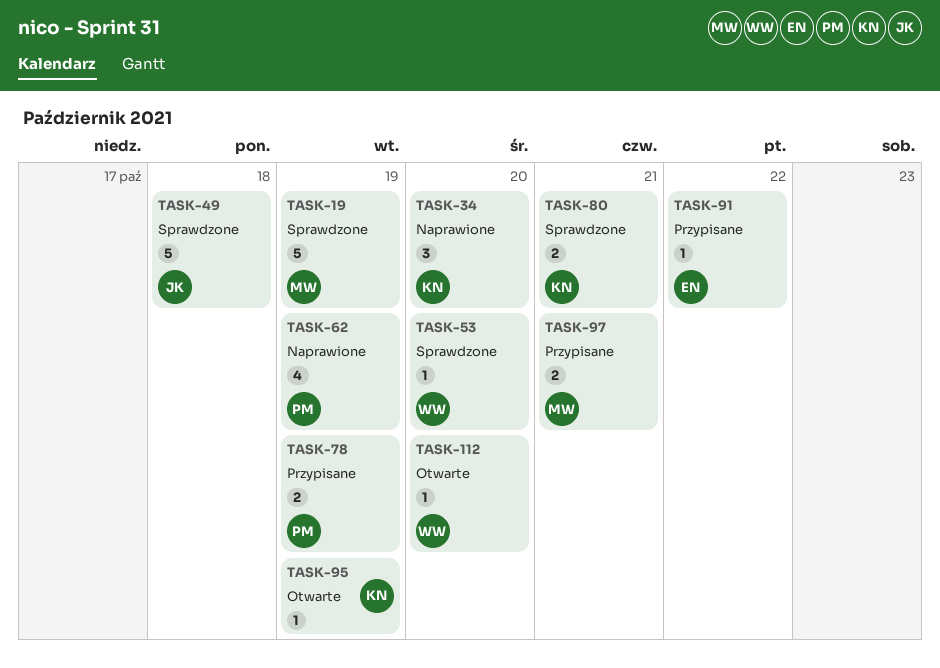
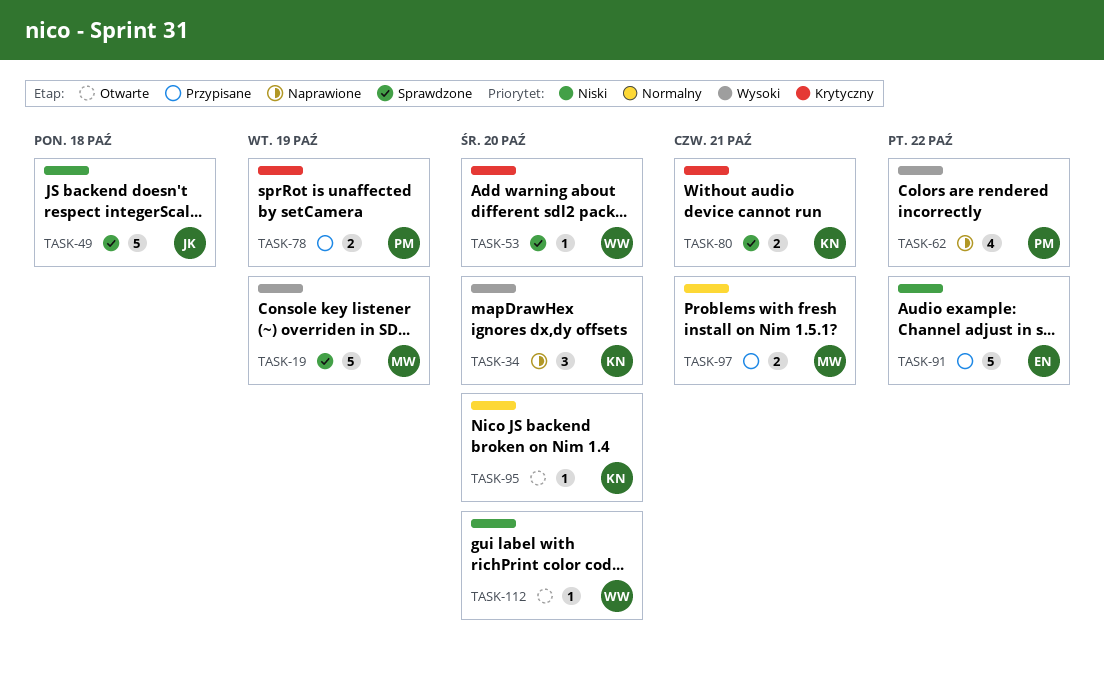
TASK-62, due: Oct 19 -> Oct 22
TASK-91, estimate: 1 -> 5
TASK-95, due: Oct 19 -> Oct 20

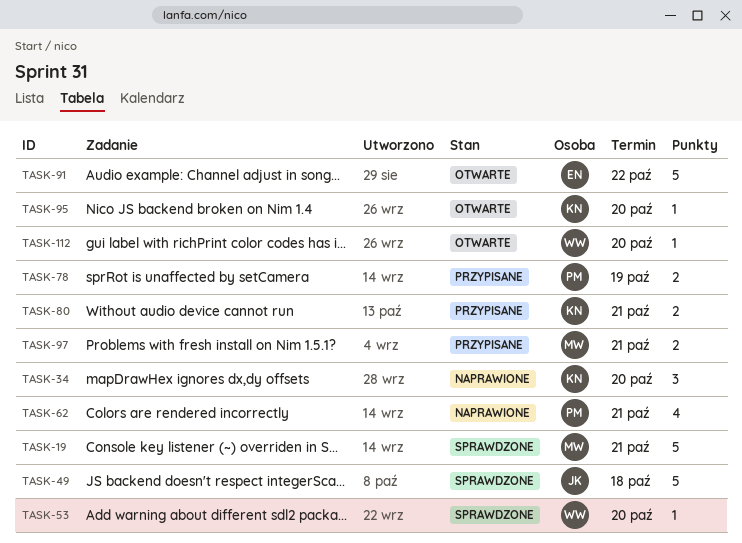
TASK-19, due: Oct 19 -> Oct 21
TASK-62, due: Oct 22 -> Oct 21
TASK-80, status: Sprawdzone -> Przypisane
TASK-91, status: Przypisane -> Otwarte

